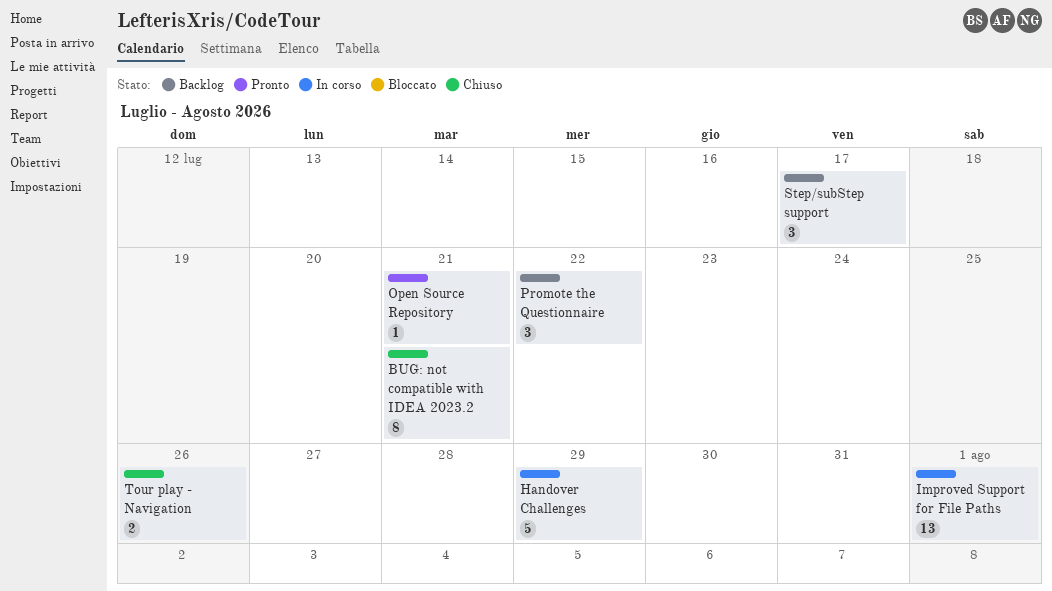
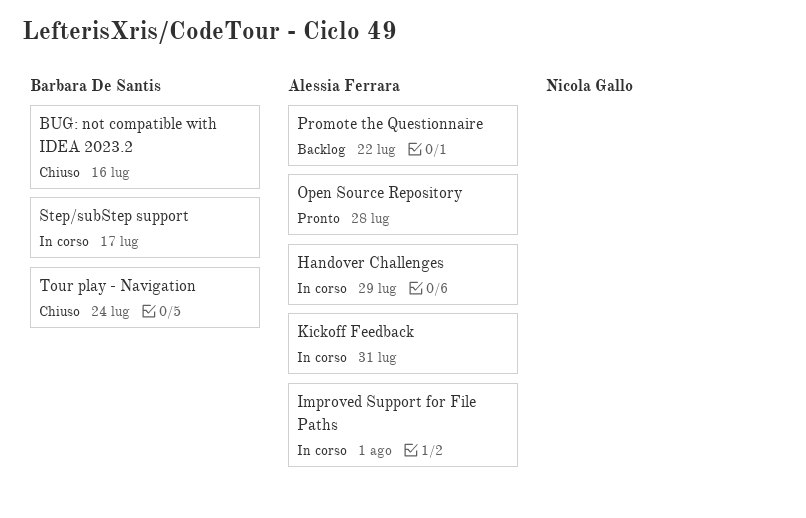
BUG: not compatible with IDEA 2023.2, due: Jul 21 -> Jul 16
Kickoff Feedback: none -> present
Open Source Repository, due: Jul 21 -> Jul 28
Step/subStep support, status: Backlog -> In corso
Tour play - Navigation, due: Jul 26 -> Jul 24

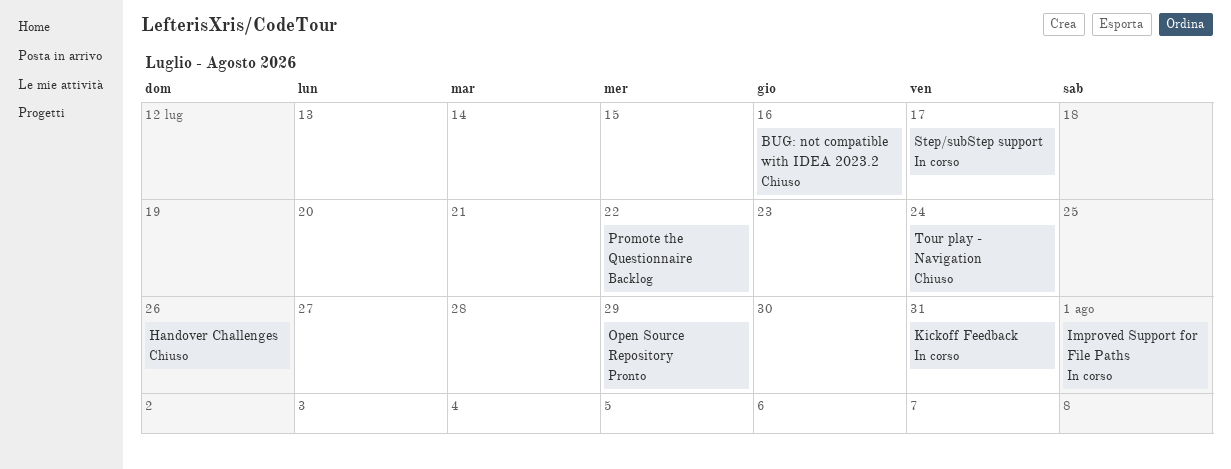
Handover Challenges, status: In corso -> Chiuso
Handover Challenges, due: Jul 29 -> Jul 26
Open Source Repository, due: Jul 28 -> Jul 29

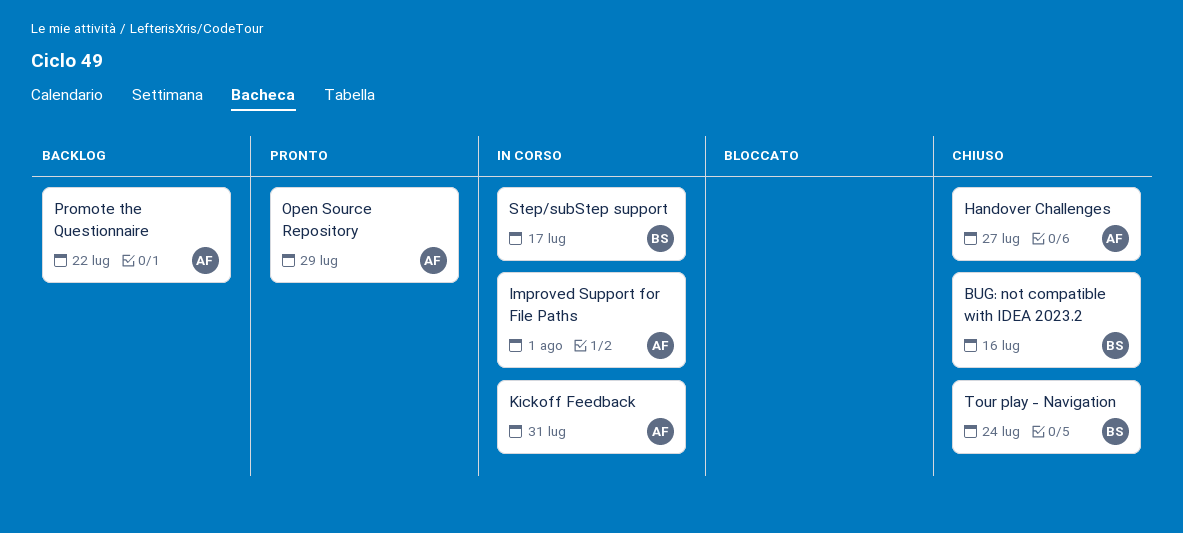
Handover Challenges, due: Jul 26 -> Jul 27

